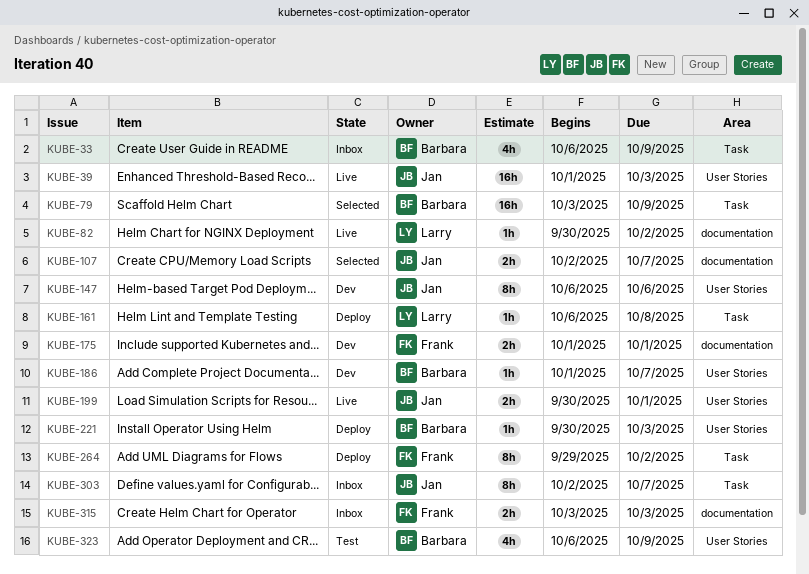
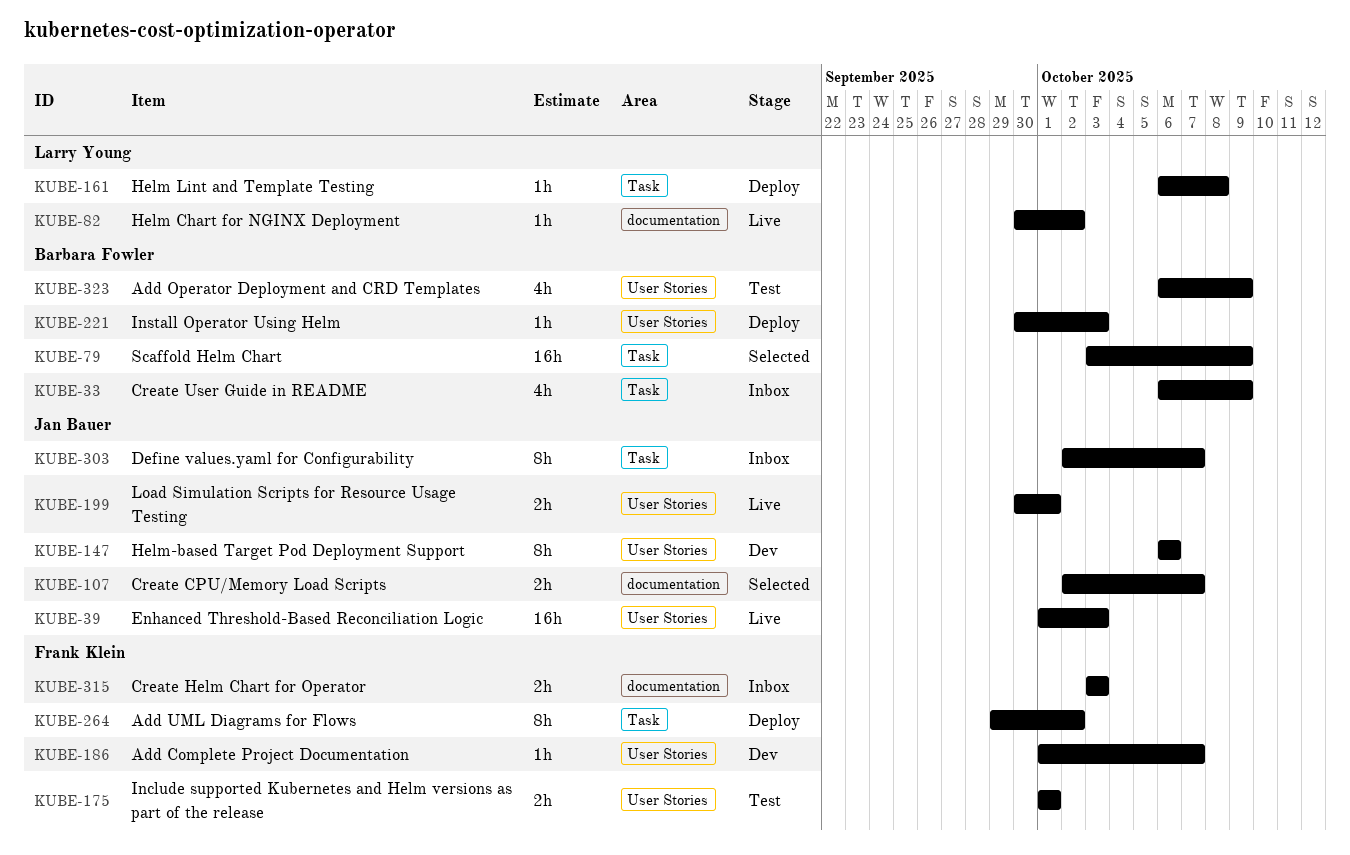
KUBE-175, status: Dev -> Test
KUBE-175, label: documentation -> User Stories
KUBE-186, owner: Barbara Fowler -> Frank Klein

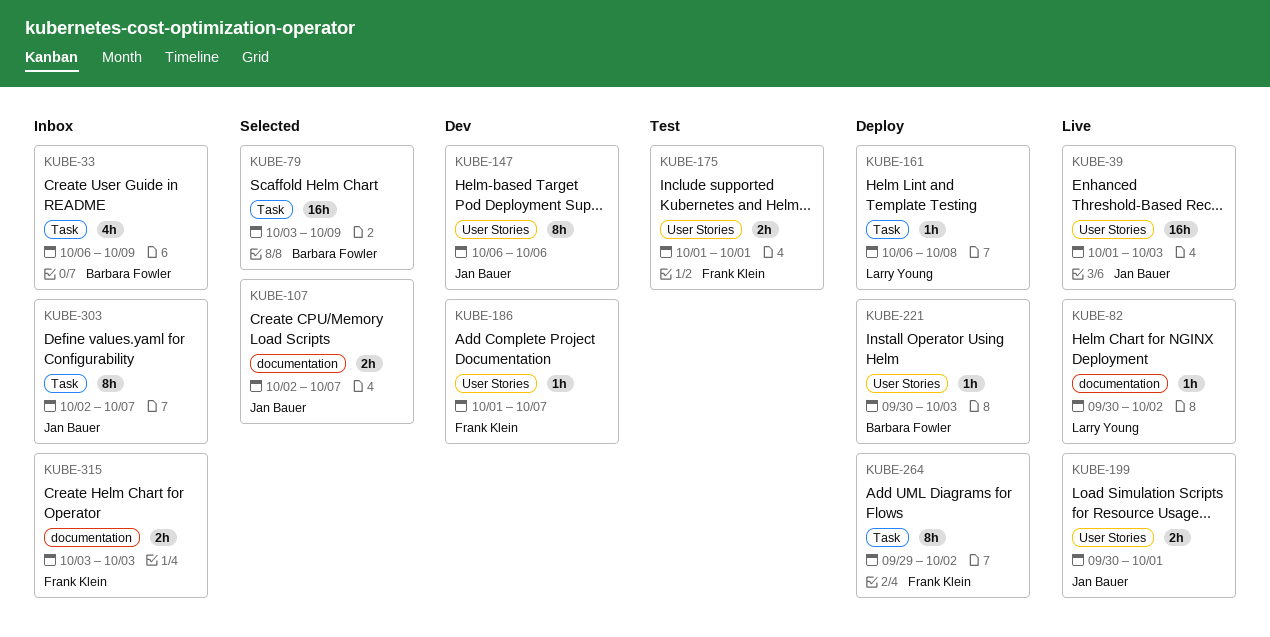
KUBE-323: present -> none

